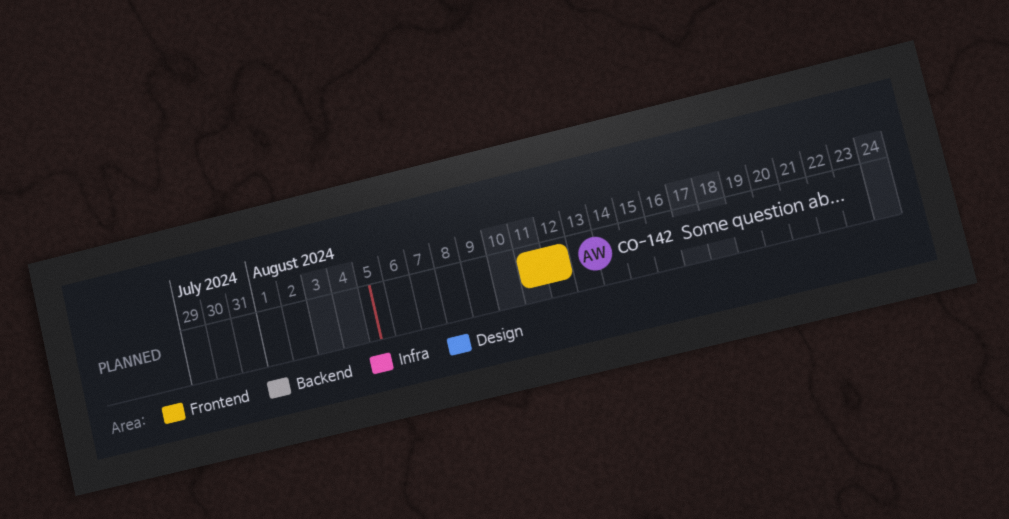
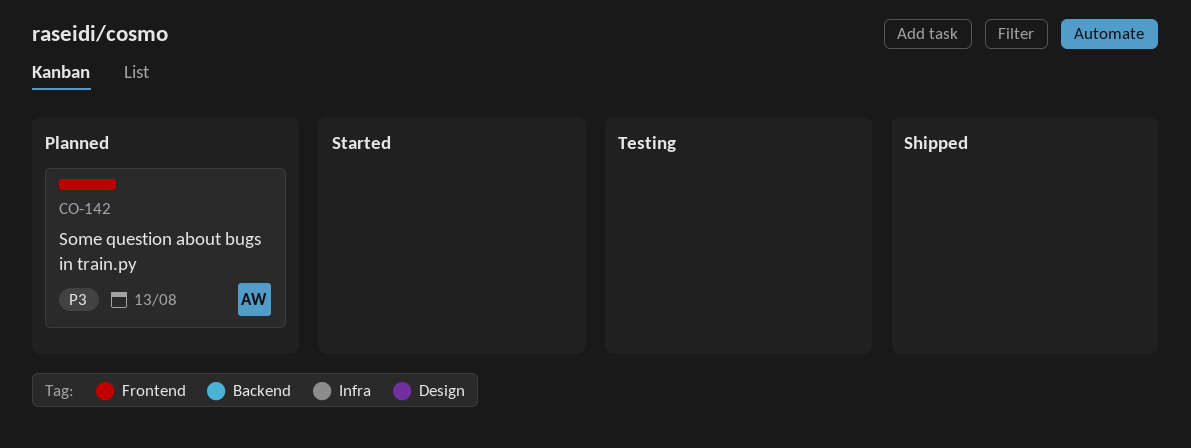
CO-142, due: Aug 12 -> Aug 13

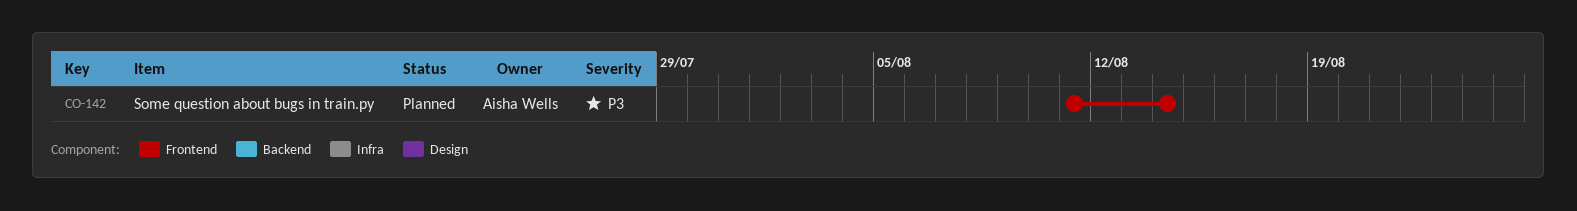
CO-142, due: Aug 13 -> Aug 14

